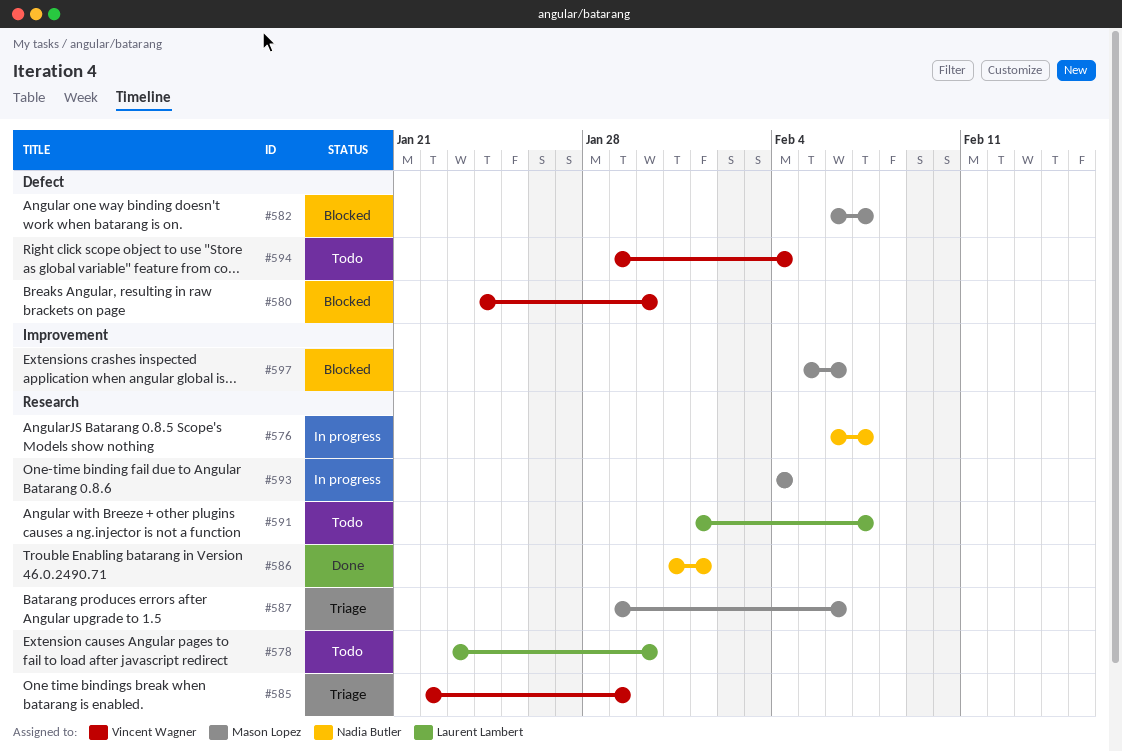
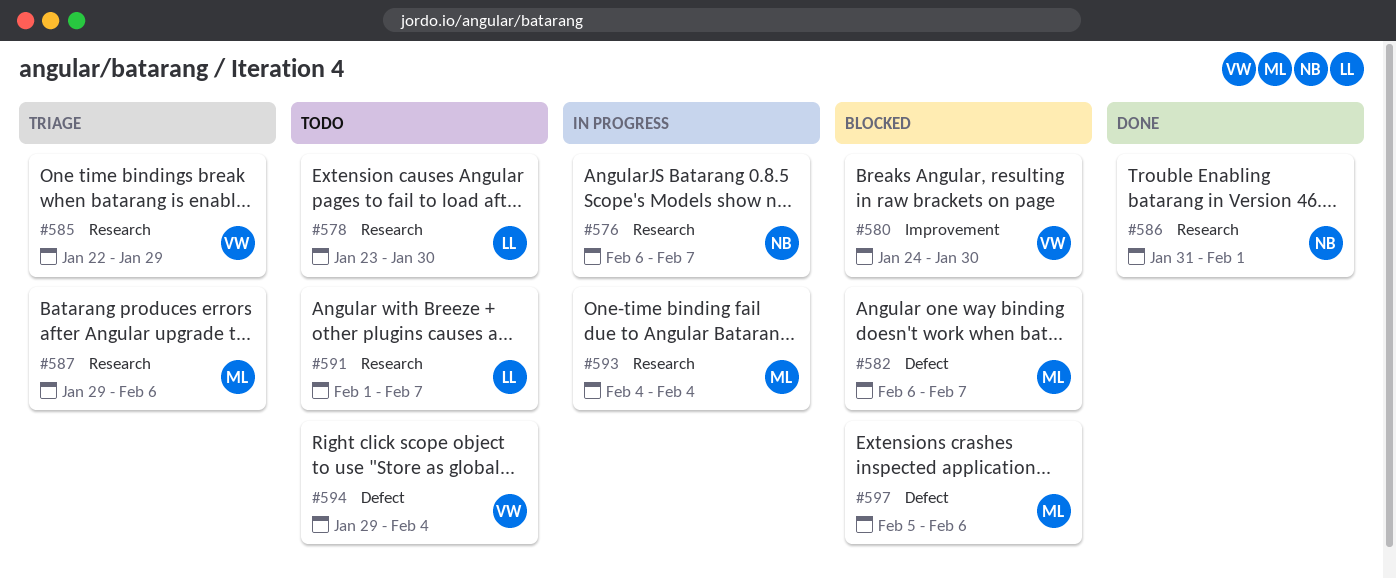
#580, label: Defect -> Improvement
#597, label: Improvement -> Defect

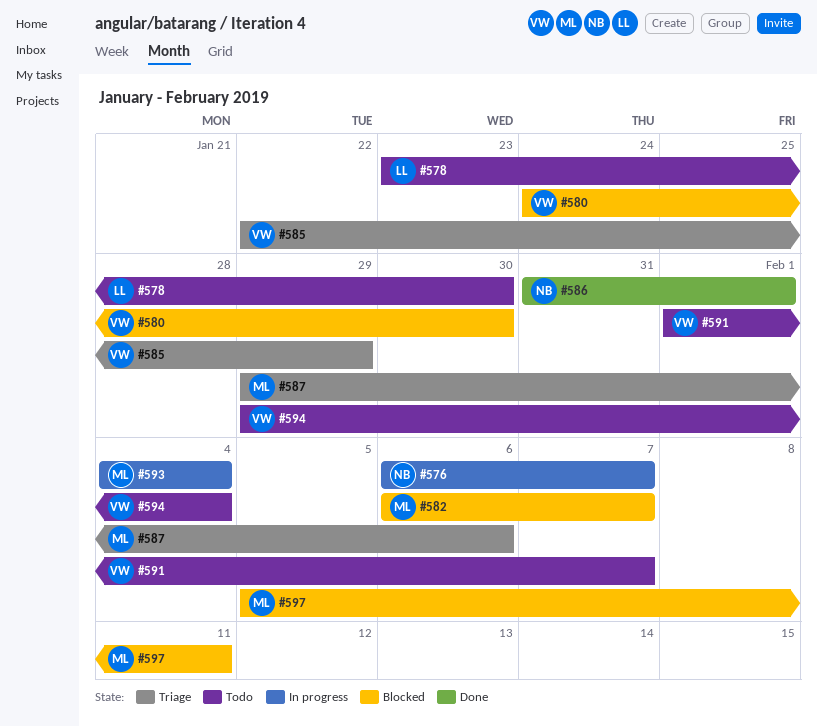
#591, owner: LL -> VW
#597, due: Feb 6 -> Feb 11

